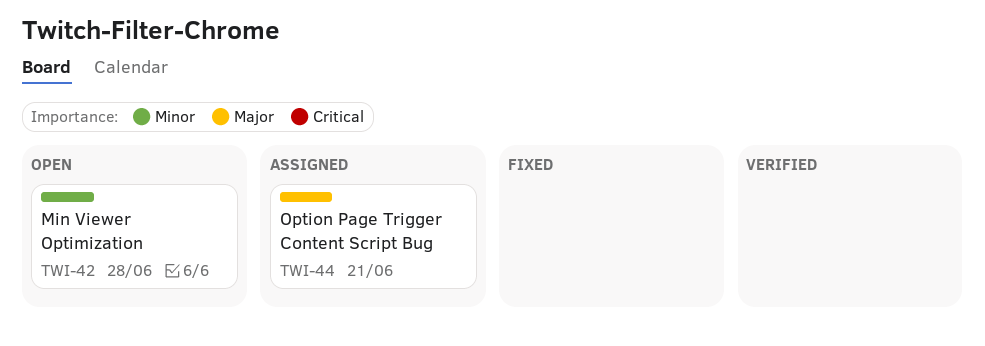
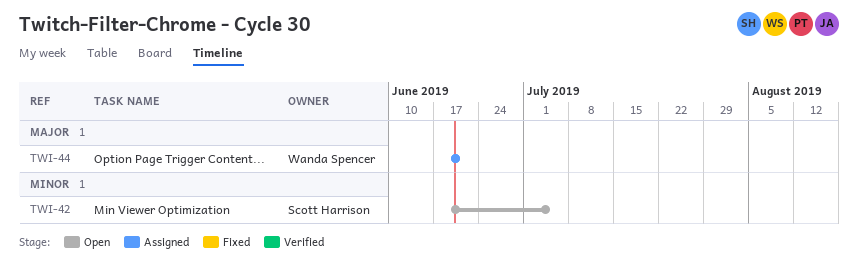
TWI-42, due: Jun 28 -> Jul 5

